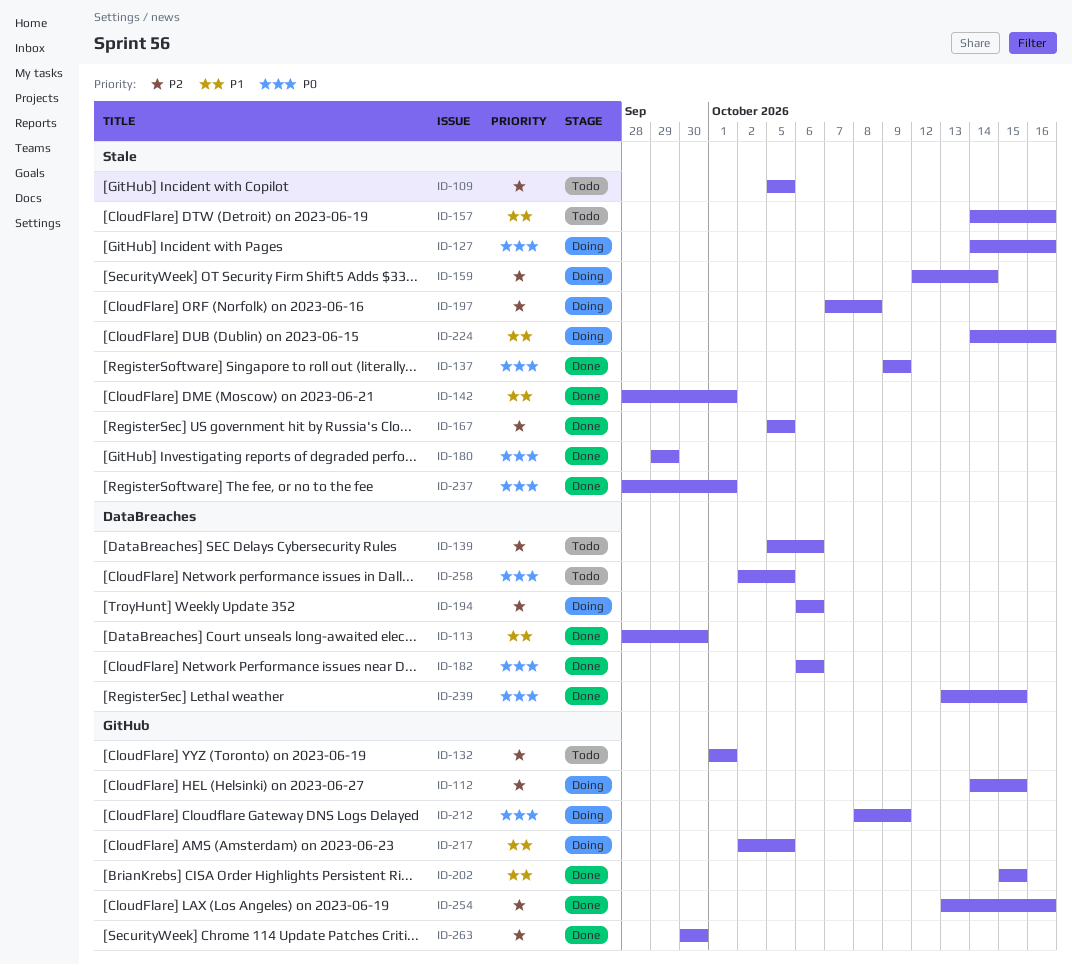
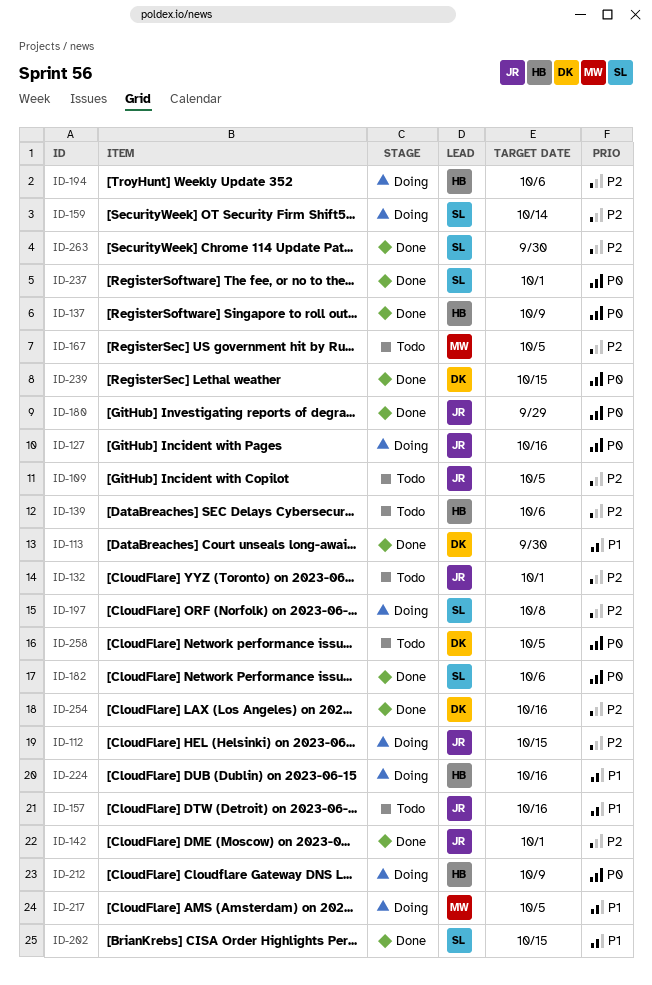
ID-142, priority: P1 -> P2
ID-167, status: Done -> Todo

